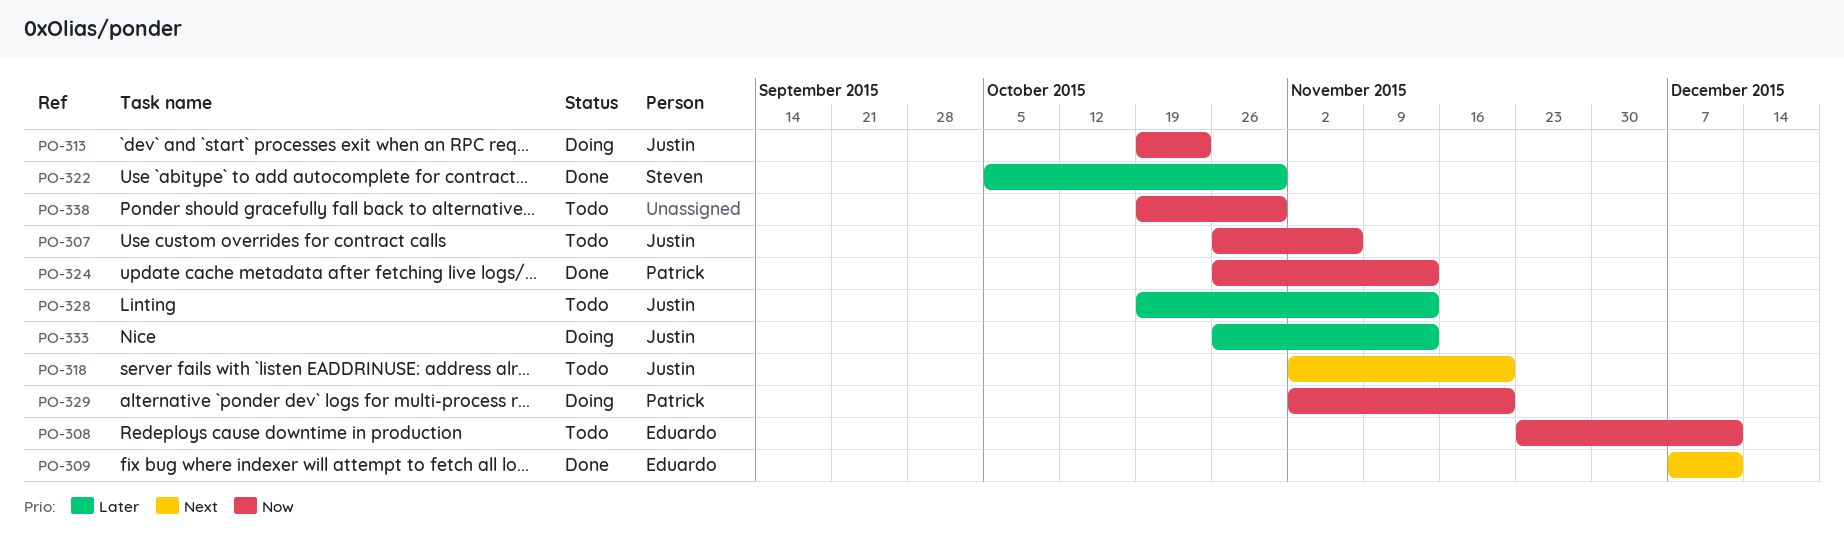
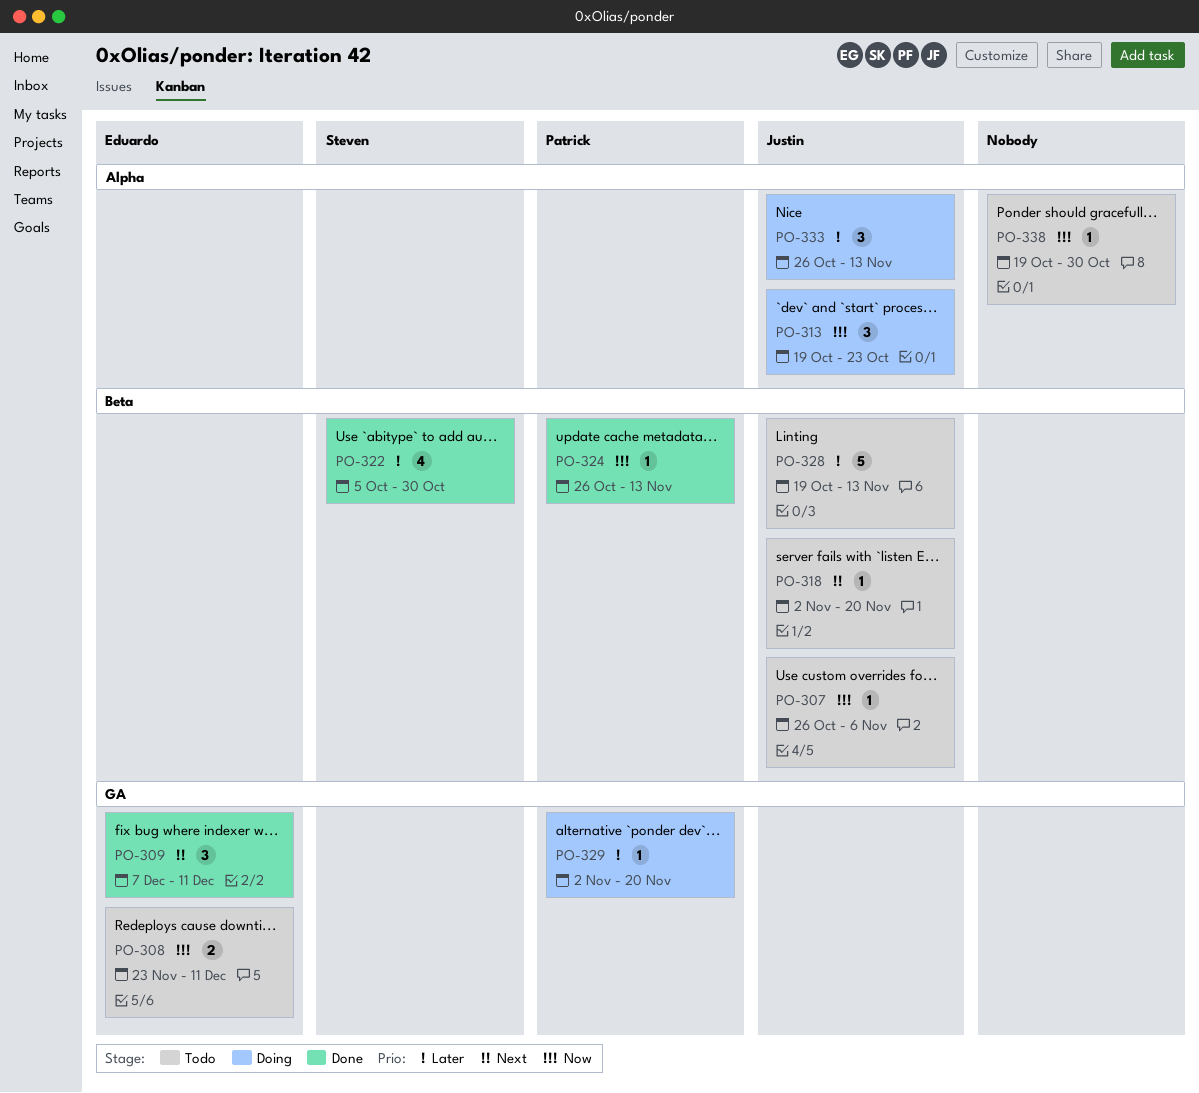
PO-329, priority: Now -> Later

